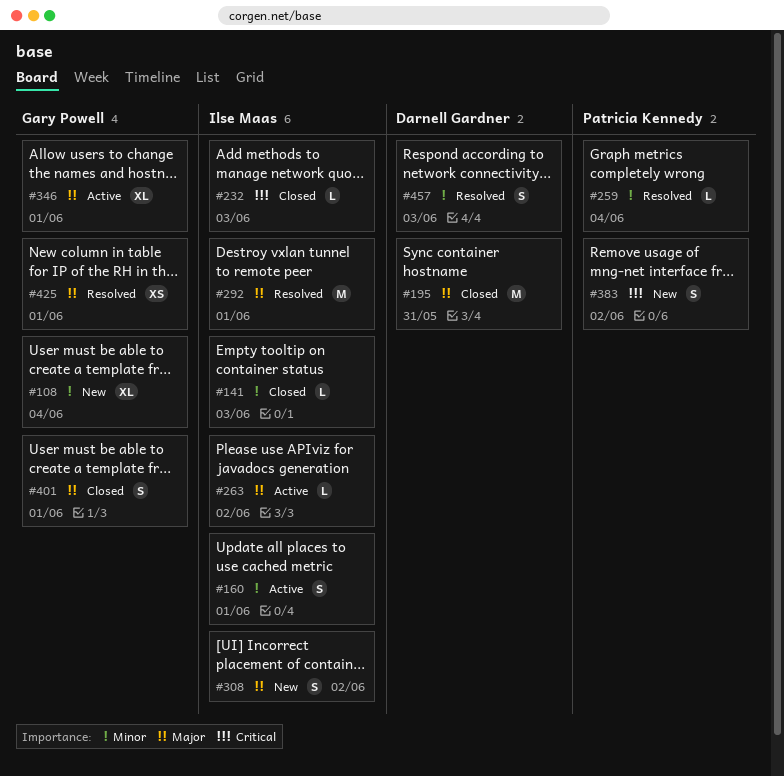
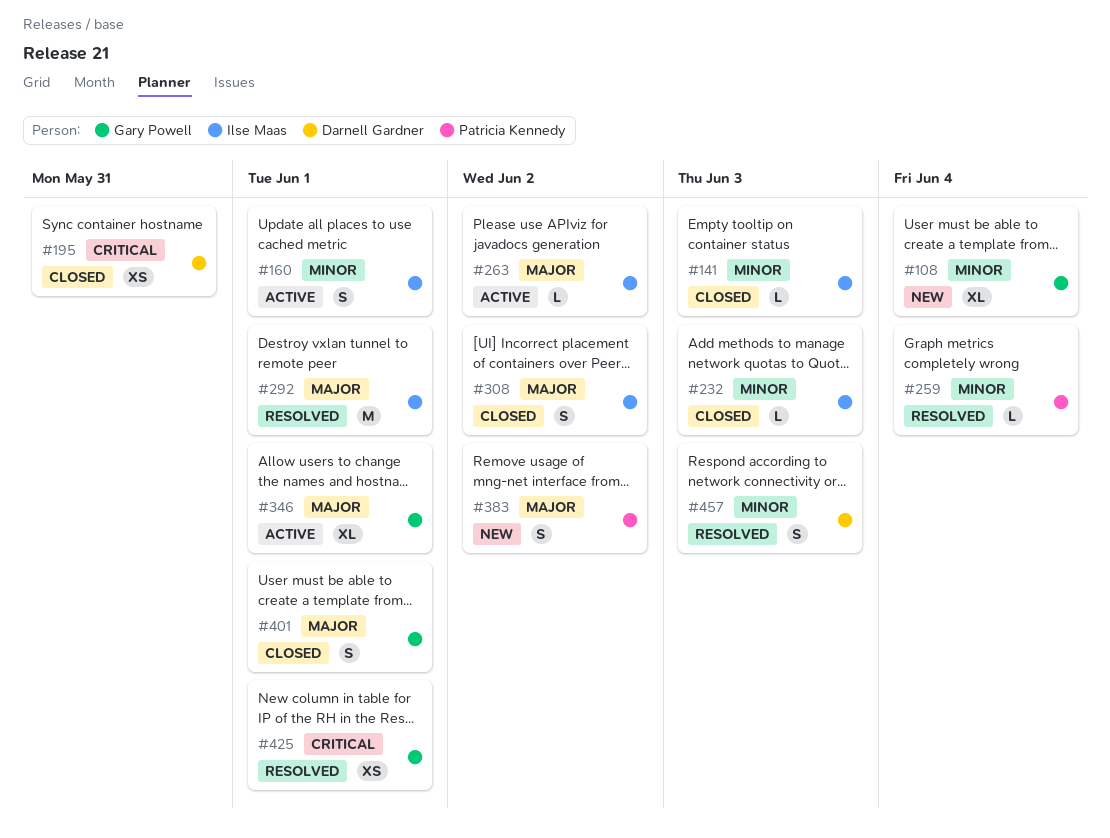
#195, priority: Major -> Critical
#195, estimate: M -> XS
#232, priority: Critical -> Minor
#308, status: New -> Closed
#383, priority: Critical -> Major
#425, priority: Major -> Critical

